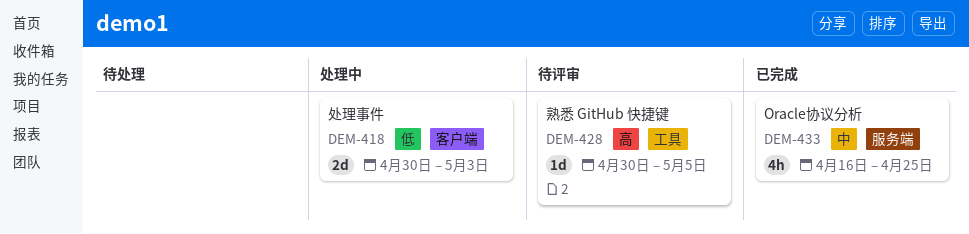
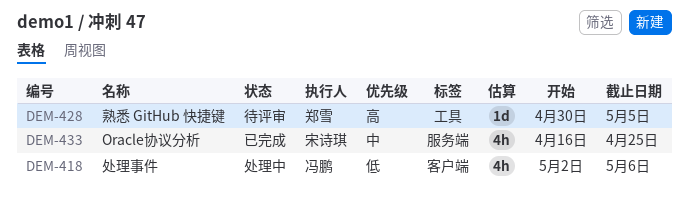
DEM-418, estimate: 2d -> 4h
DEM-418, start: Apr 30 -> May 2
DEM-418, due: May 3 -> May 6

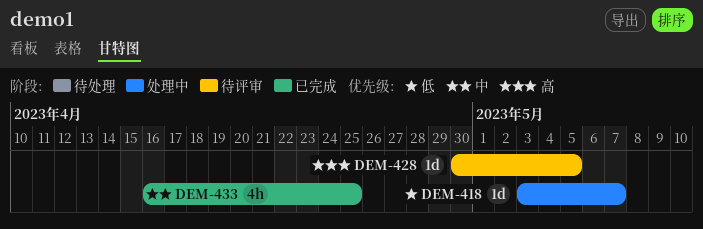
DEM-418, estimate: 4h -> 1d
DEM-418, start: May 2 -> May 3
DEM-418, due: May 6 -> May 7

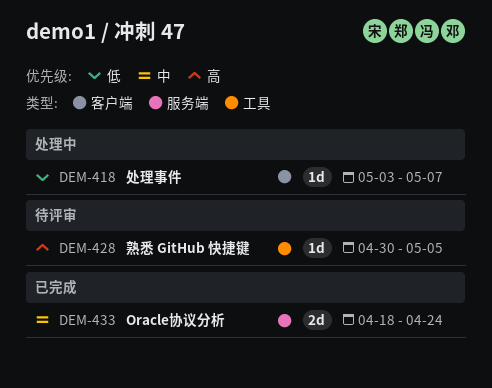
DEM-433, estimate: 4h -> 2d
DEM-433, start: Apr 16 -> Apr 18
DEM-433, due: Apr 25 -> Apr 24

